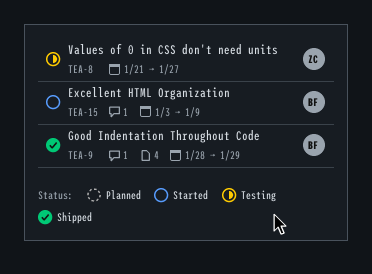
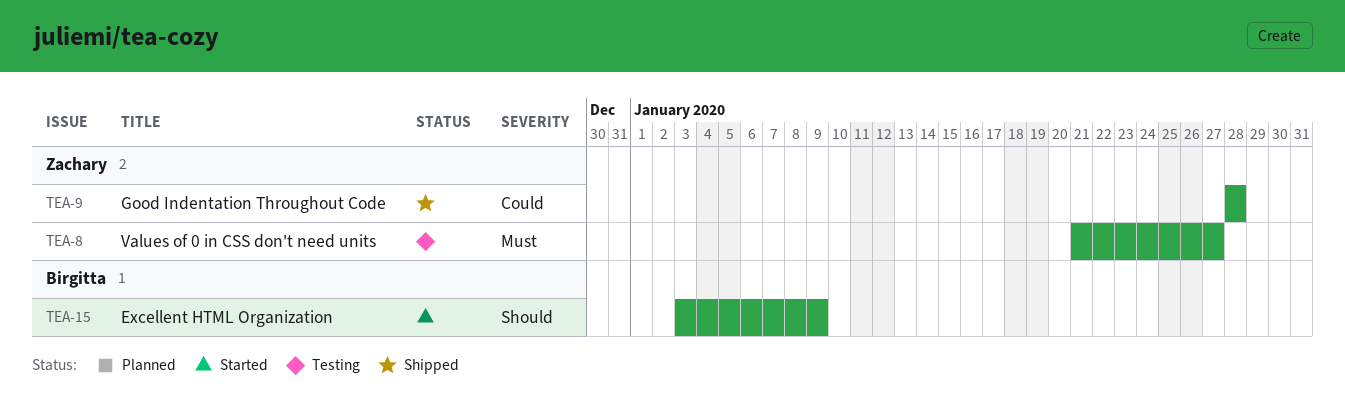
TEA-9, owner: Birgitta -> Zachary
TEA-9, due: Jan 29 -> Jan 28

